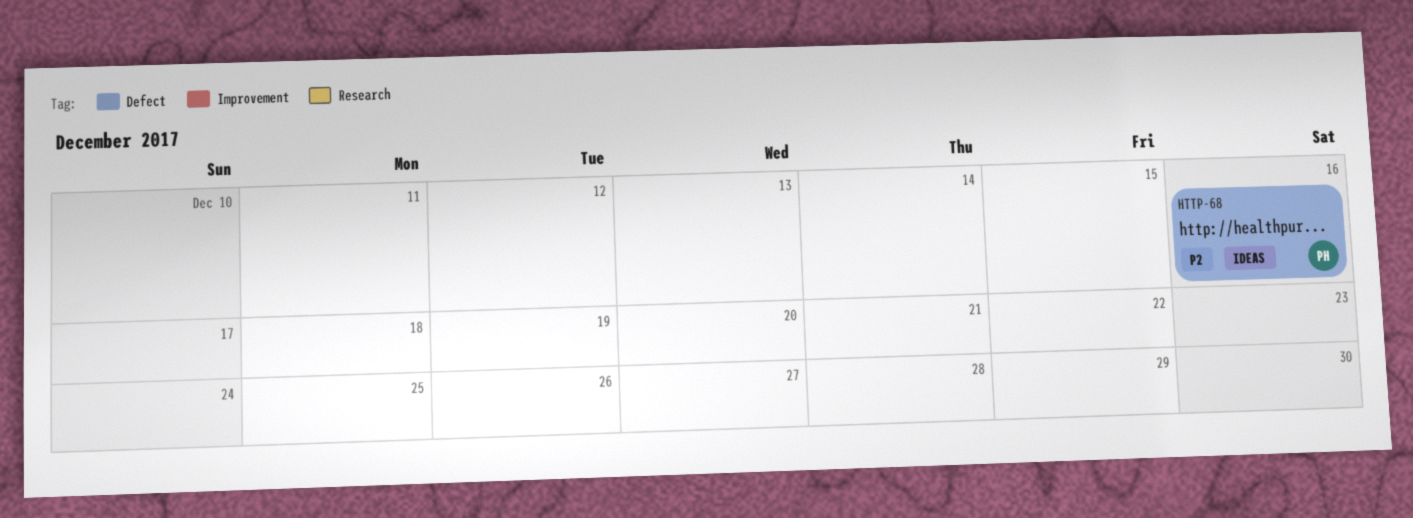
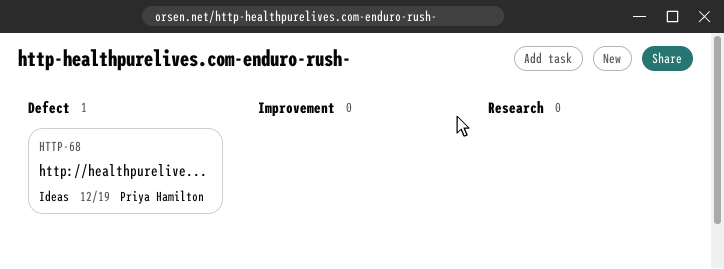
HTTP-68, due: Dec 16 -> Dec 19

